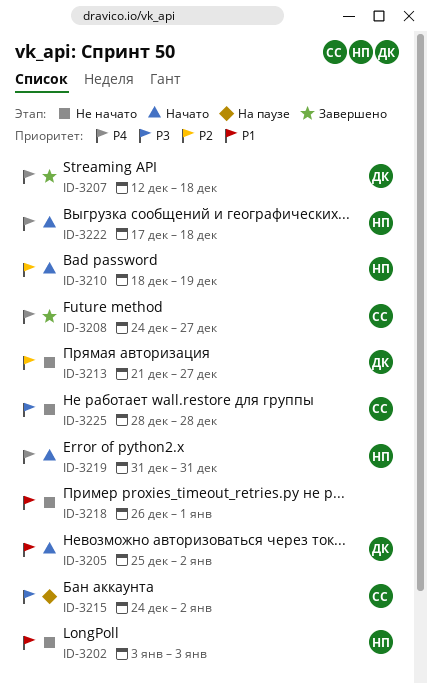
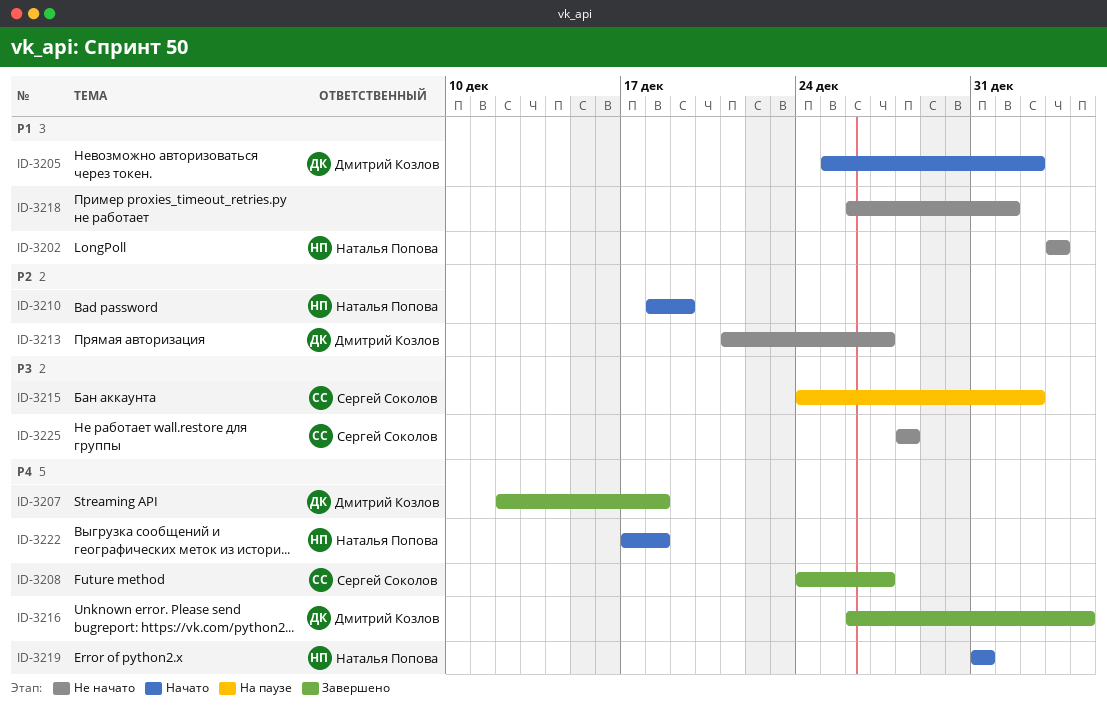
ID-3216: none -> present

